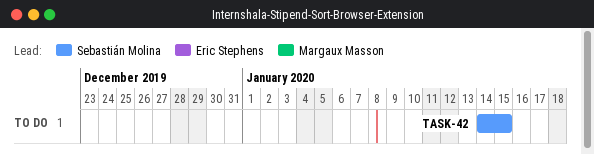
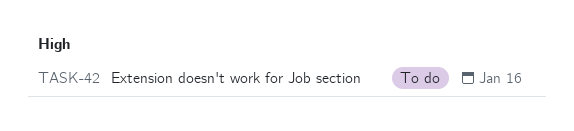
TASK-42, due: Jan 15 -> Jan 16

